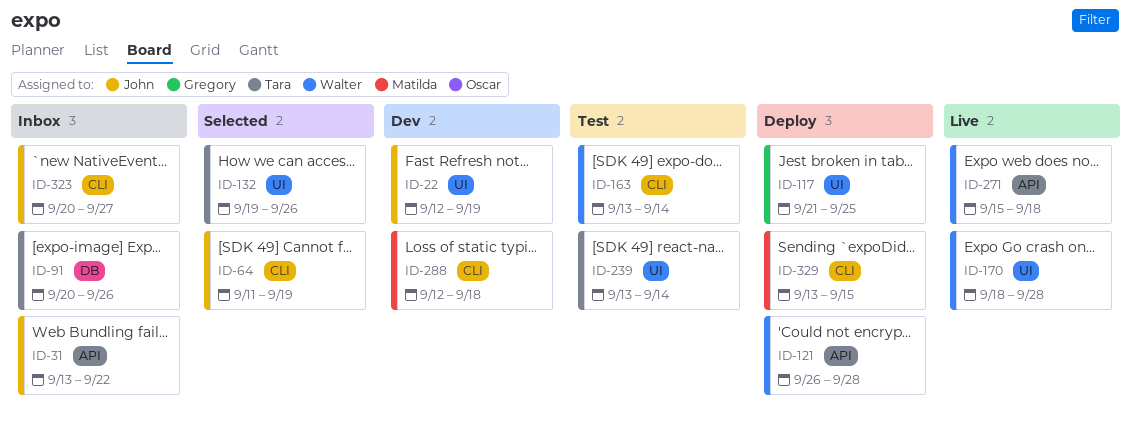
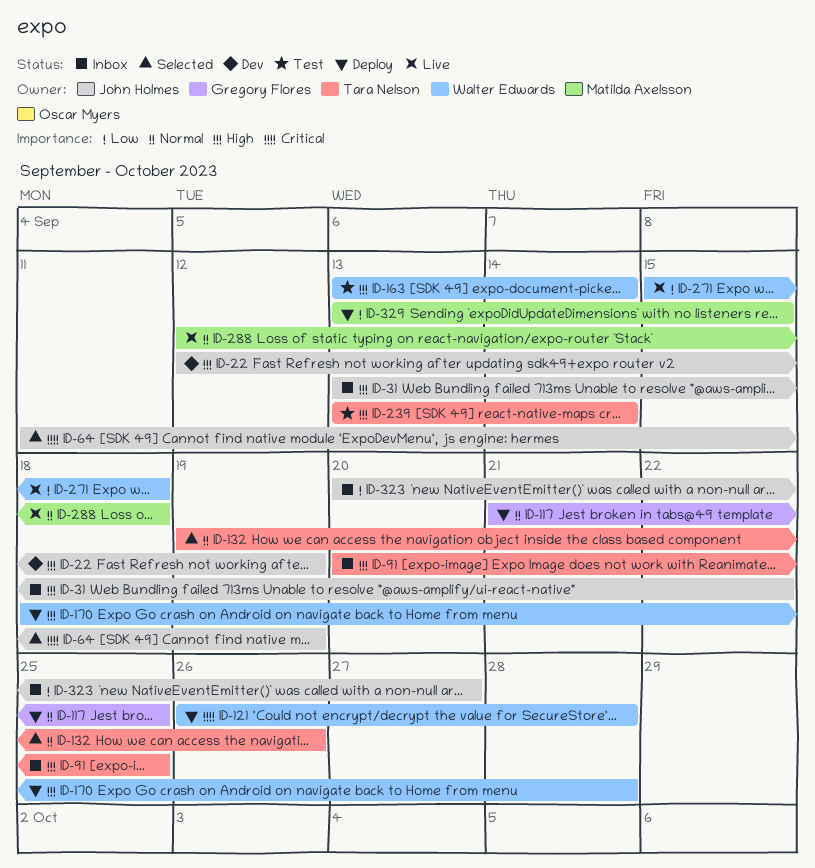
ID-91, due: Sep 26 -> Sep 25
ID-170, status: Live -> Deploy
ID-288, status: Dev -> Live

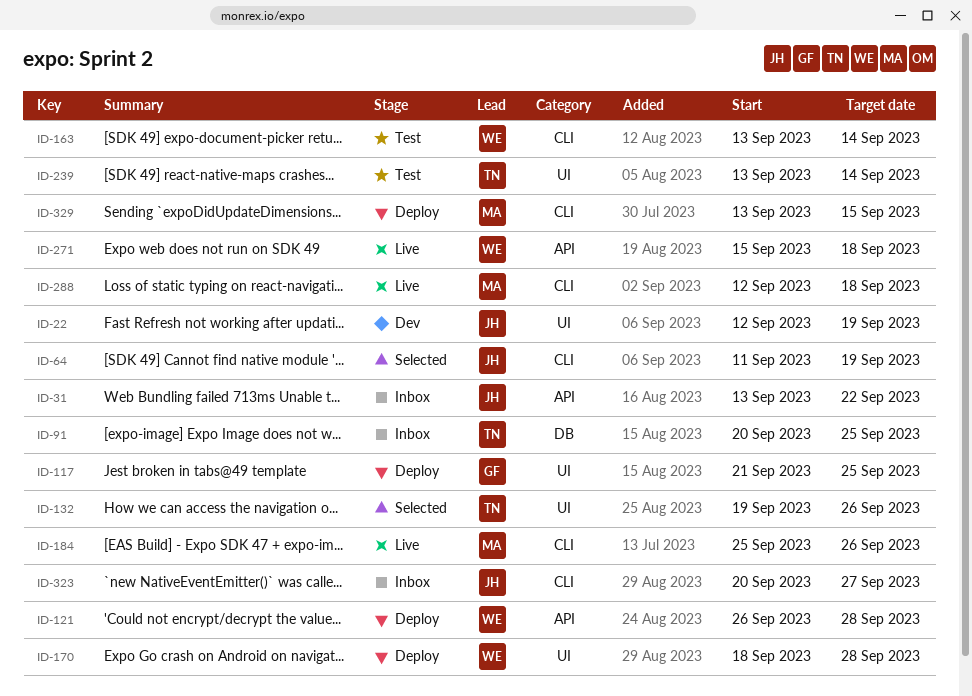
ID-184: none -> present

